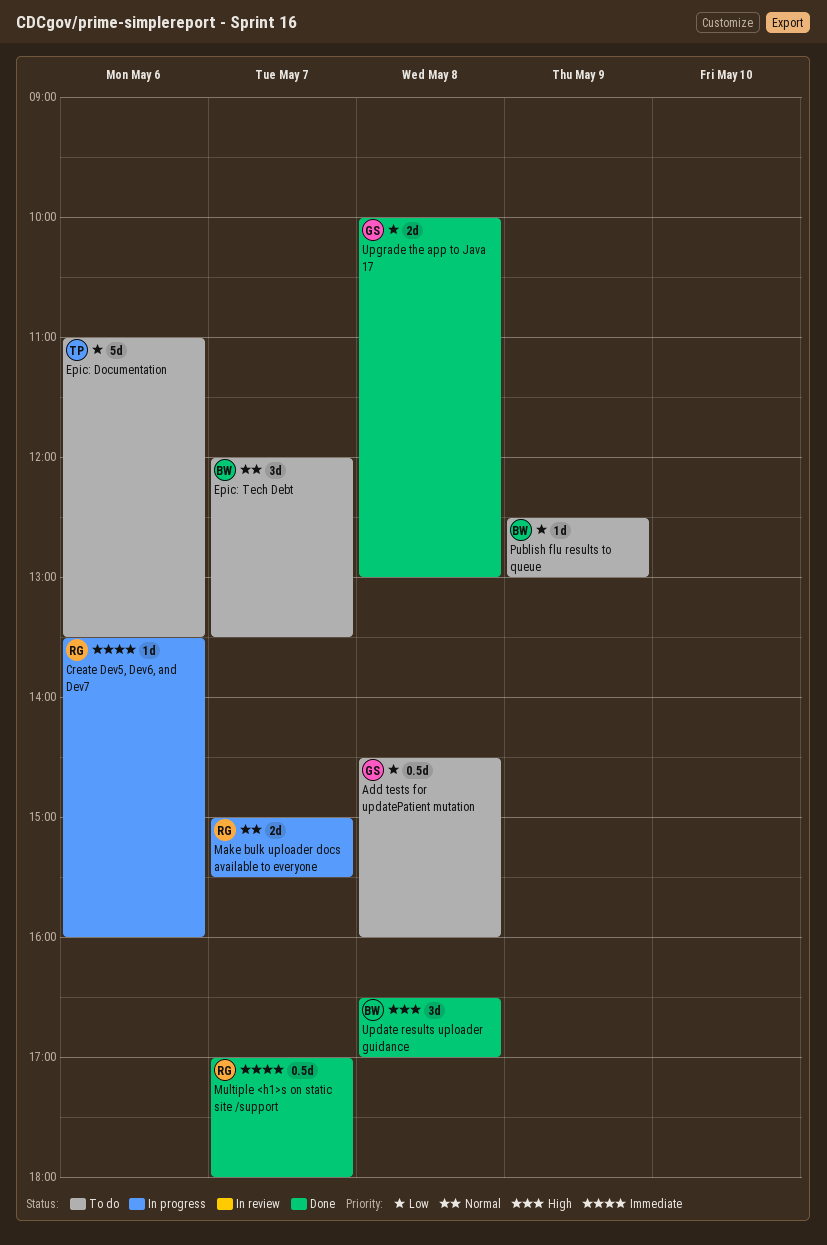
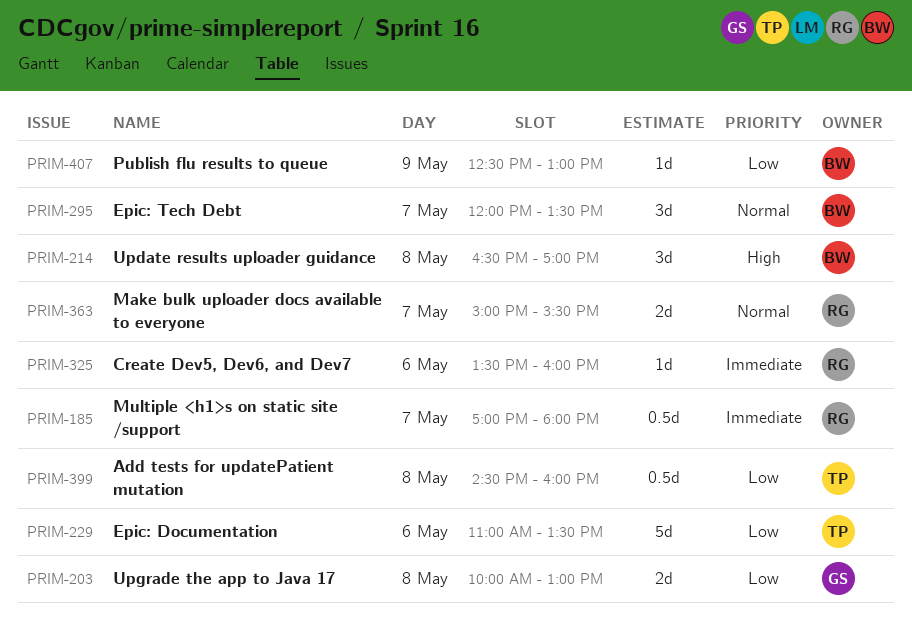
Add tests for updatePatient mutation, owner: GS -> TP

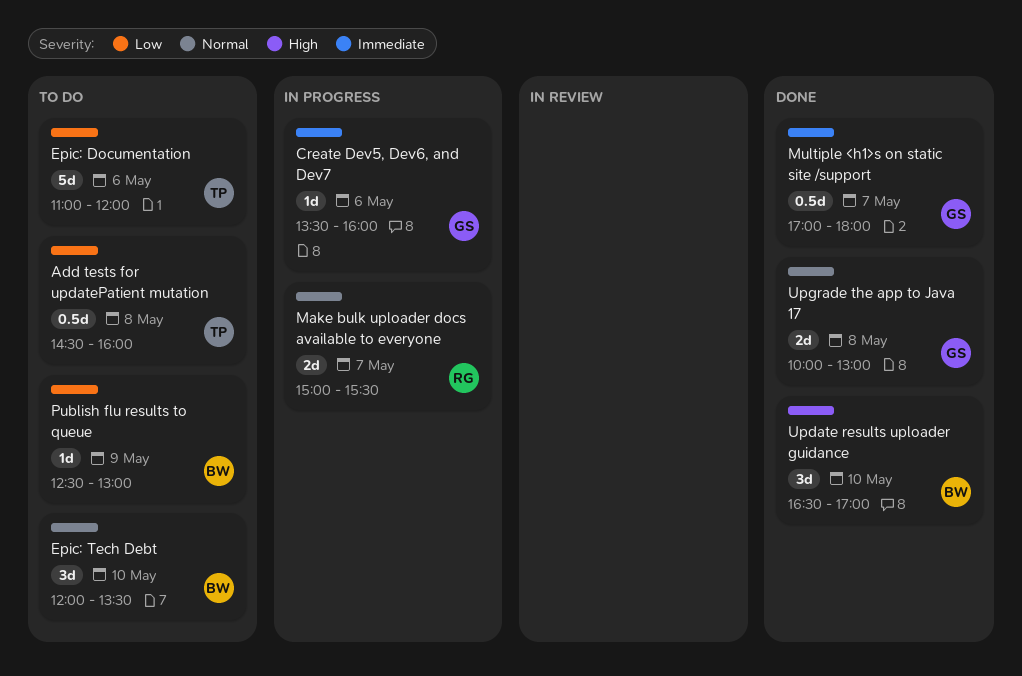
Create Dev5, Dev6, and Dev7, owner: RG -> GS
Epic: Documentation, ends: 13:30 -> 12:00
Epic: Tech Debt, day: May 7 -> May 10
Multiple <h1>s on static site /support, owner: RG -> GS
Update results uploader guidance, day: May 8 -> May 10
Upgrade the app to Java 17, priority: Low -> Normal

